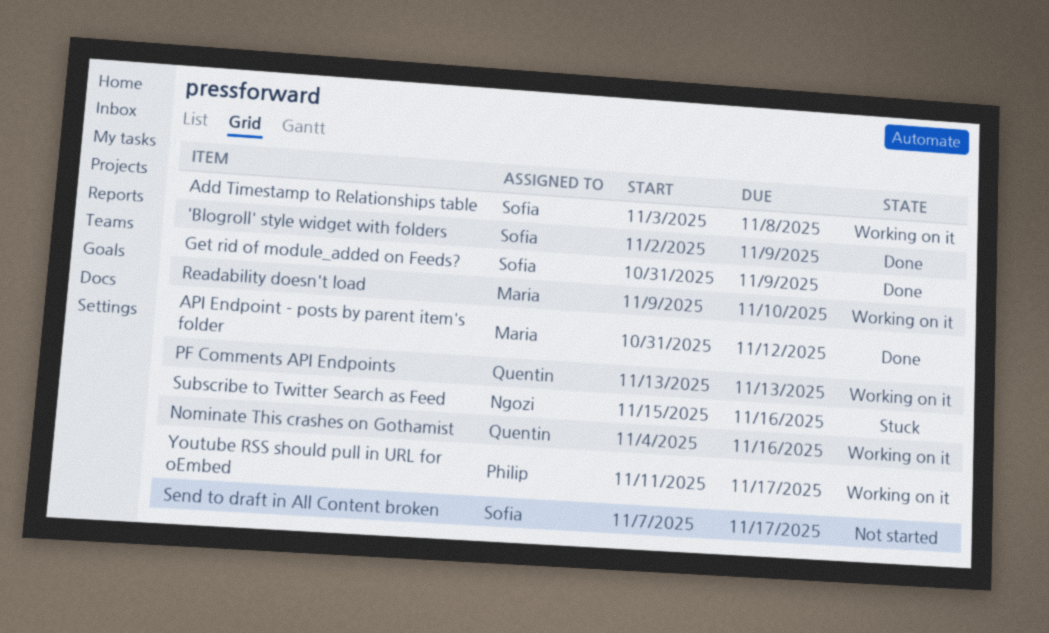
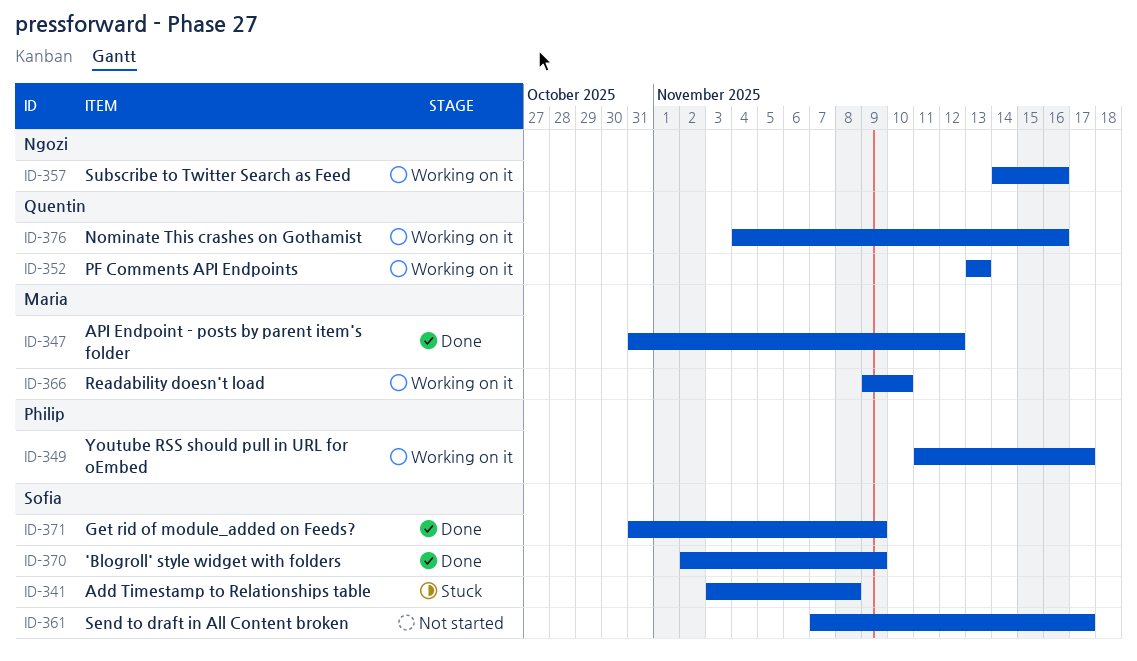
Add Timestamp to Relationships table, status: Working on it -> Stuck
Subscribe to Twitter Search as Feed, status: Stuck -> Working on it
Subscribe to Twitter Search as Feed, start: Nov 15 -> Nov 14

